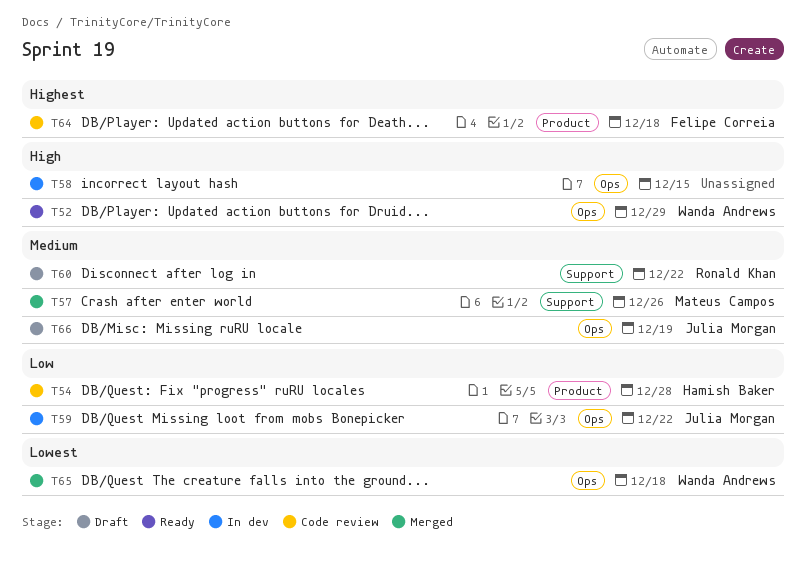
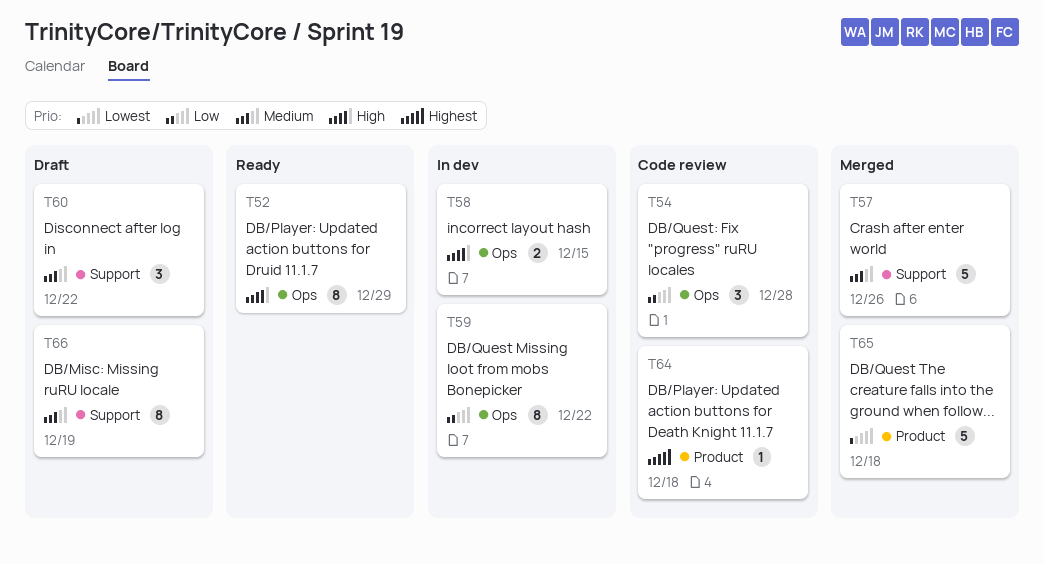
T54, label: Product -> Ops
T65, label: Ops -> Product
T66, label: Ops -> Support

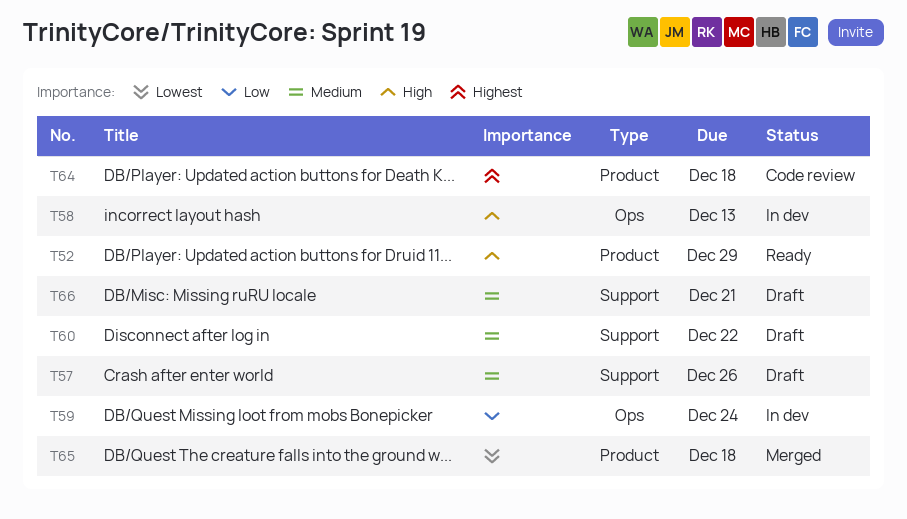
T52, label: Ops -> Product
T54: present -> none
T57, status: Merged -> Draft
T58, due: Dec 15 -> Dec 13
T59, due: Dec 22 -> Dec 24
T66, due: Dec 19 -> Dec 21

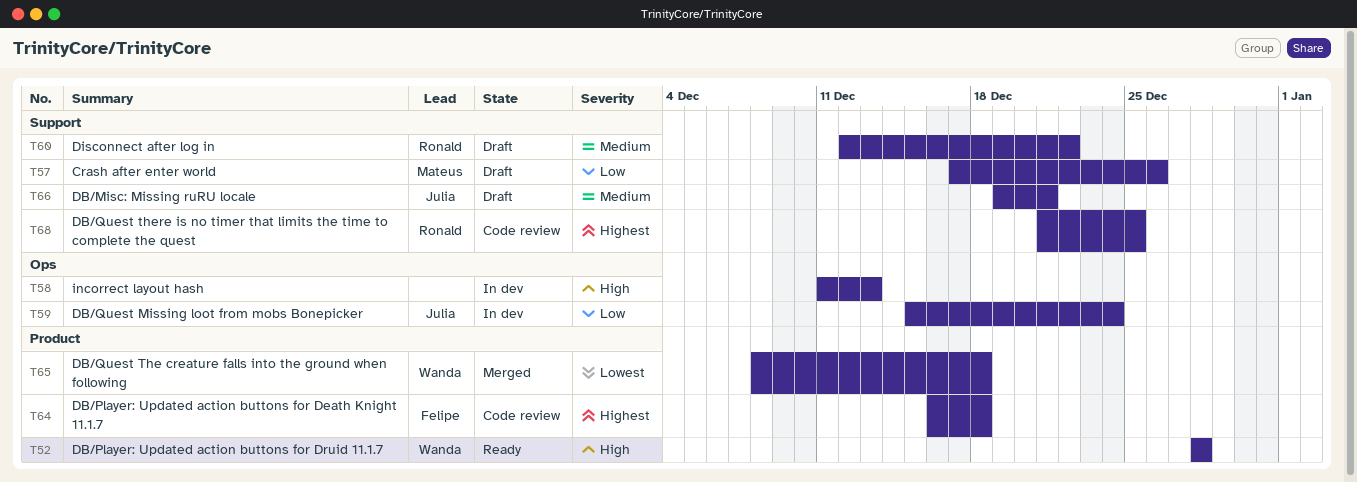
T52, due: Dec 29 -> Dec 28
T57, priority: Medium -> Low
T68: none -> present

